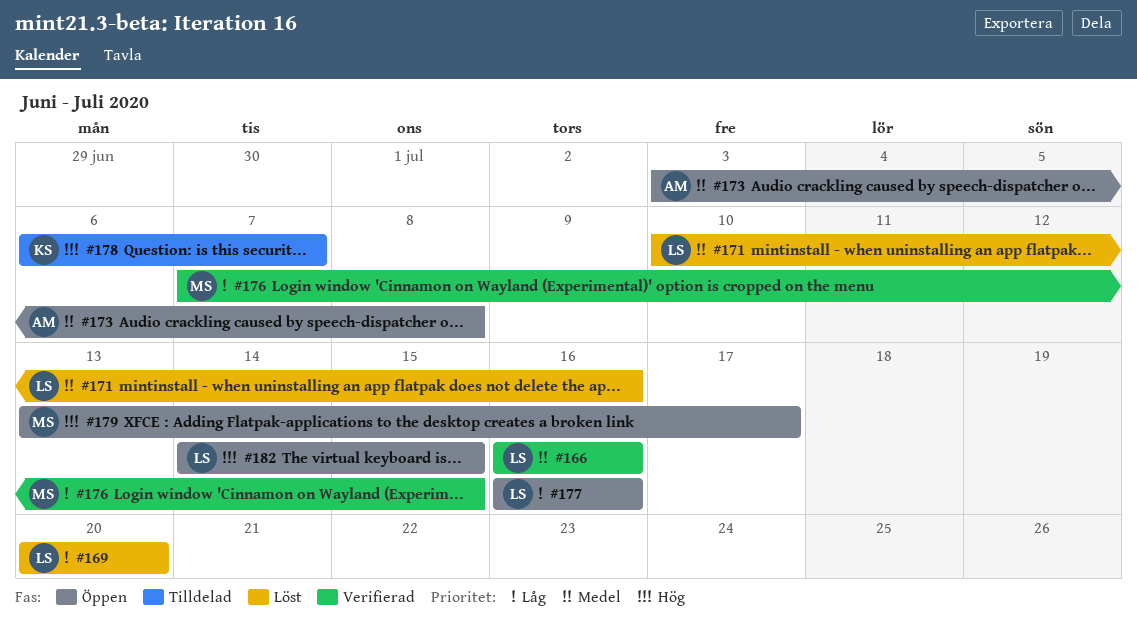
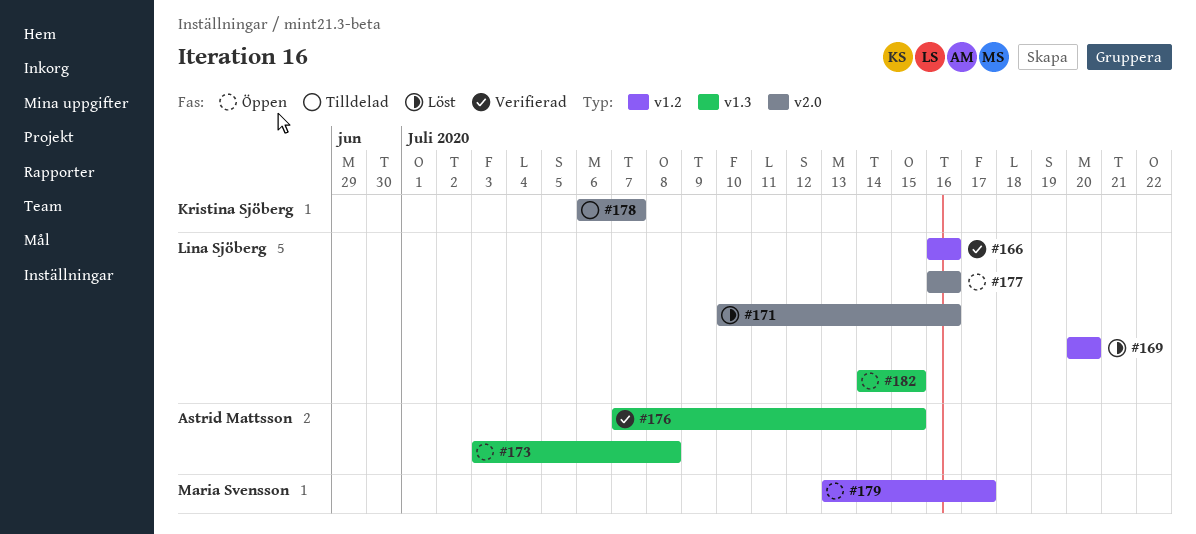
#176, owner: Maria Svensson -> Astrid Mattsson

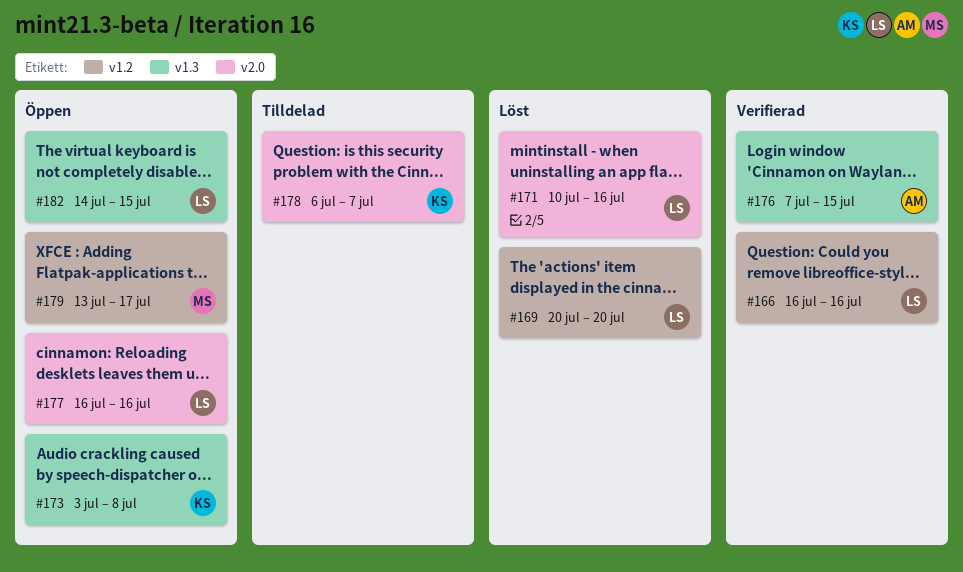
#173, owner: Astrid Mattsson -> Kristina Sjöberg

